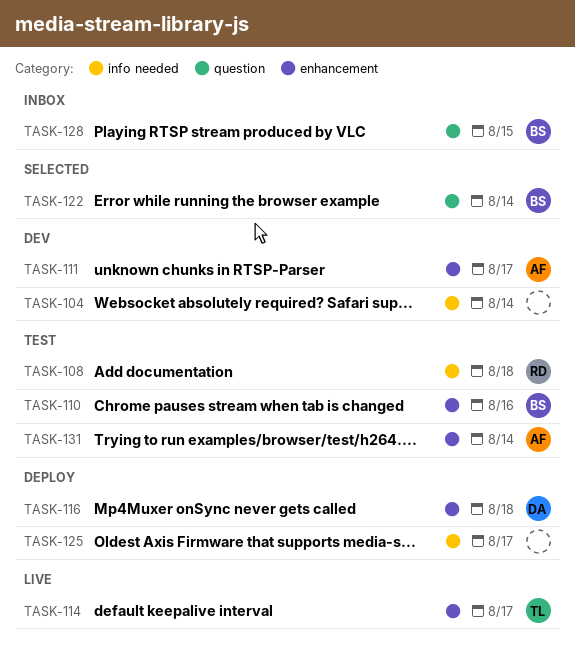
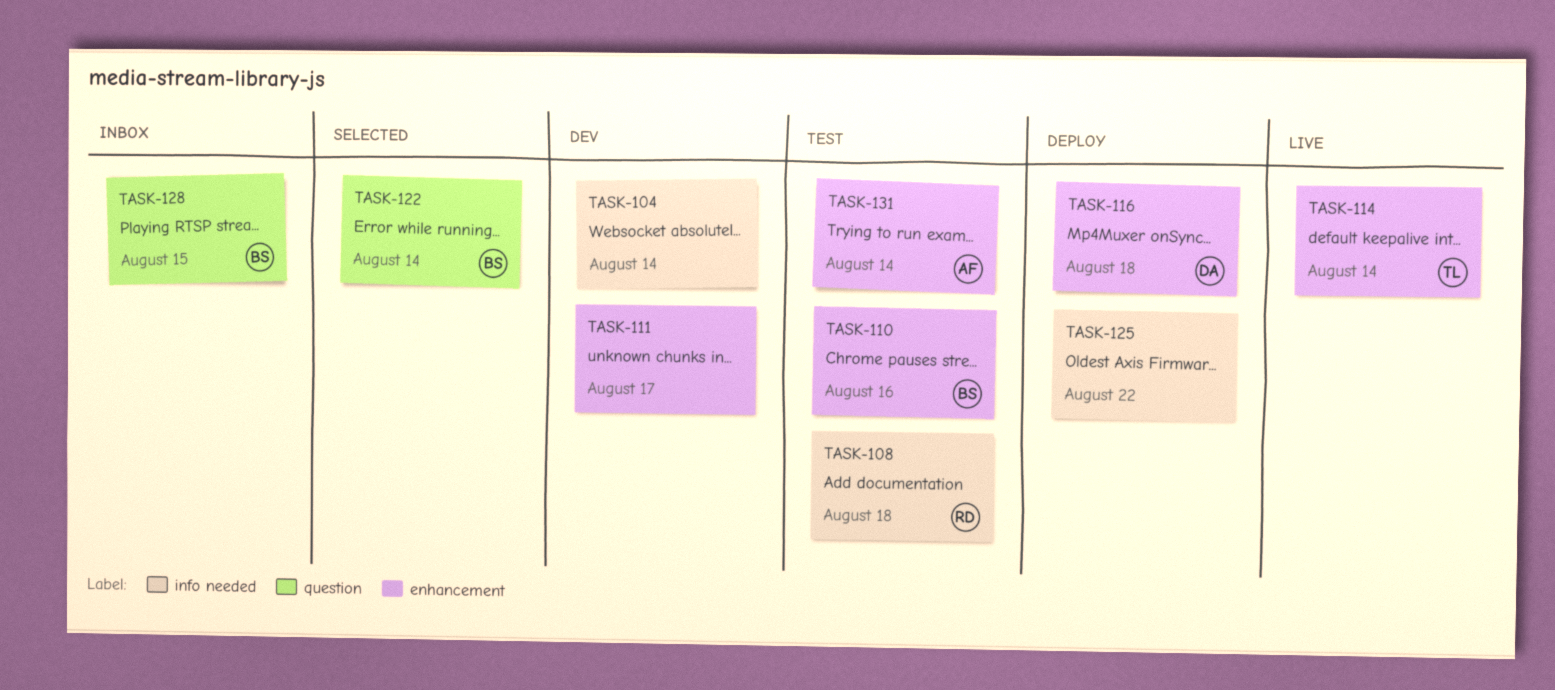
TASK-111, owner: AF -> none
TASK-114, due: Aug 17 -> Aug 14
TASK-125, due: Aug 17 -> Aug 22

